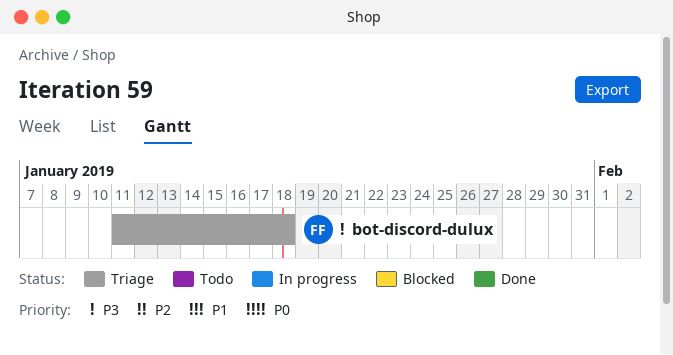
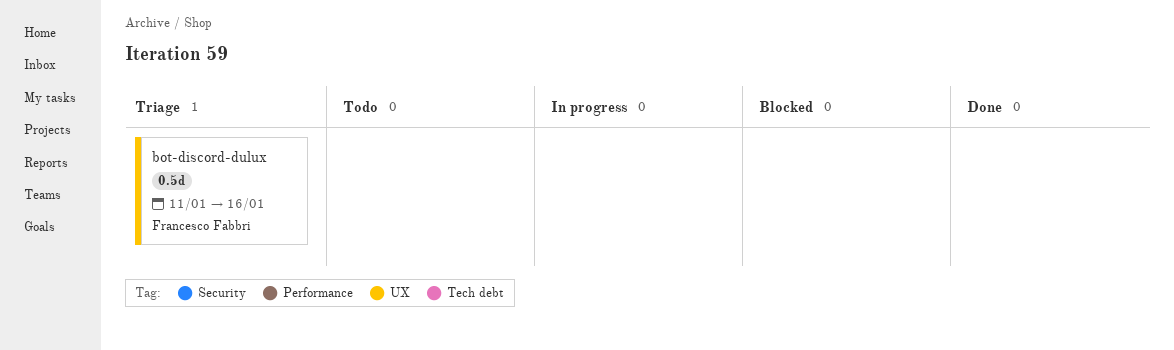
bot-discord-dulux, due: Jan 18 -> Jan 16

